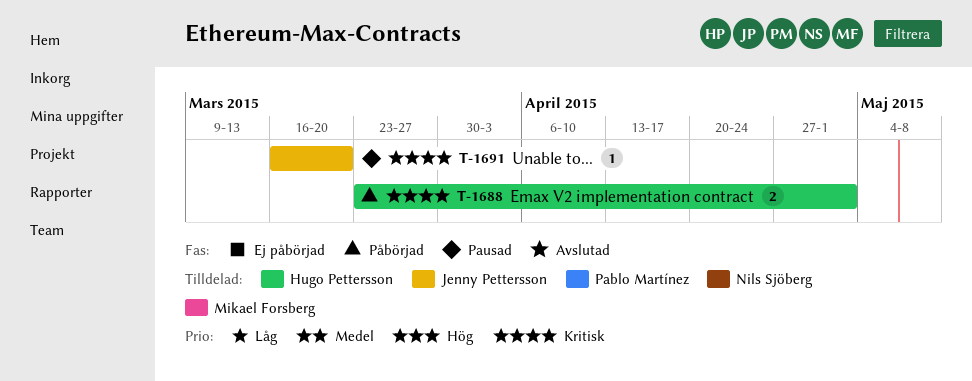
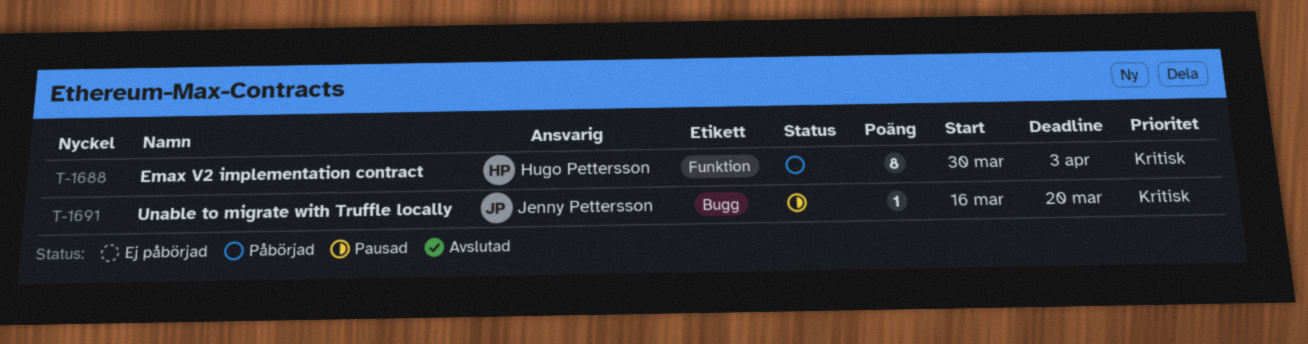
T-1688, estimate: 2 -> 8
T-1688, start: Mar 23 -> Mar 30
T-1688, due: May 1 -> Apr 3

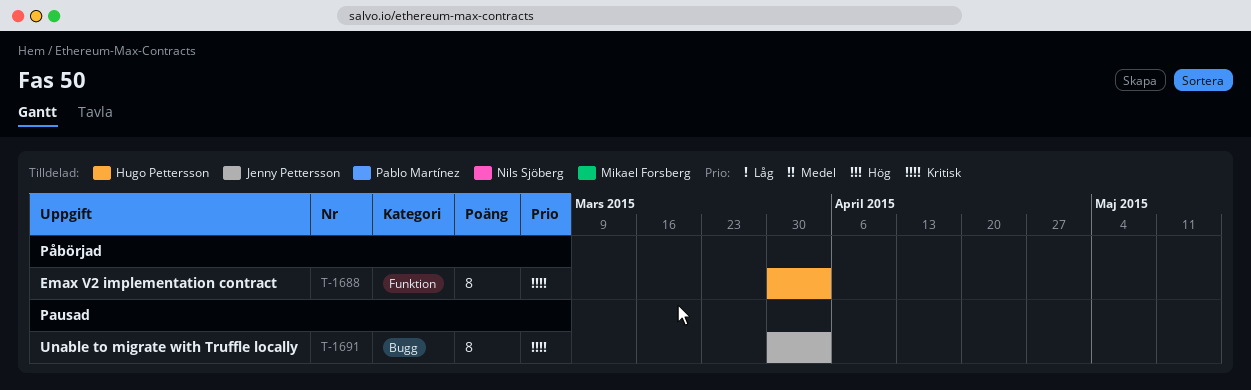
T-1691, estimate: 1 -> 8
T-1691, start: Mar 16 -> Mar 30
T-1691, due: Mar 20 -> Apr 3

